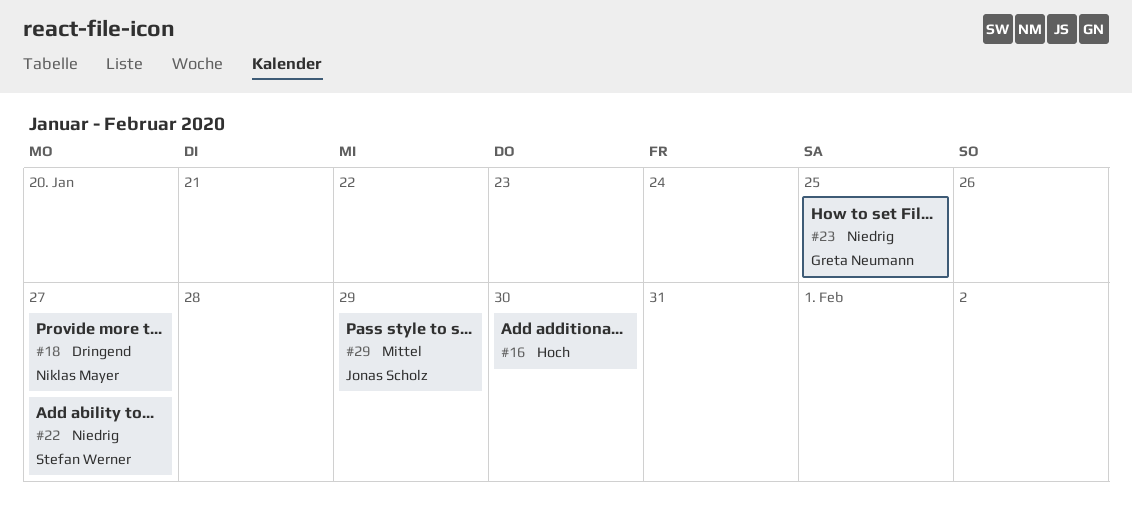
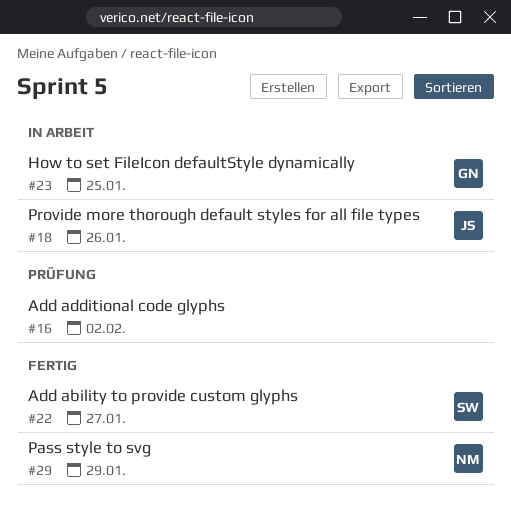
#16, due: Jan 30 -> Feb 2
#18, owner: Niklas Mayer -> Jonas Scholz
#18, due: Jan 27 -> Jan 26
#29, owner: Jonas Scholz -> Niklas Mayer

